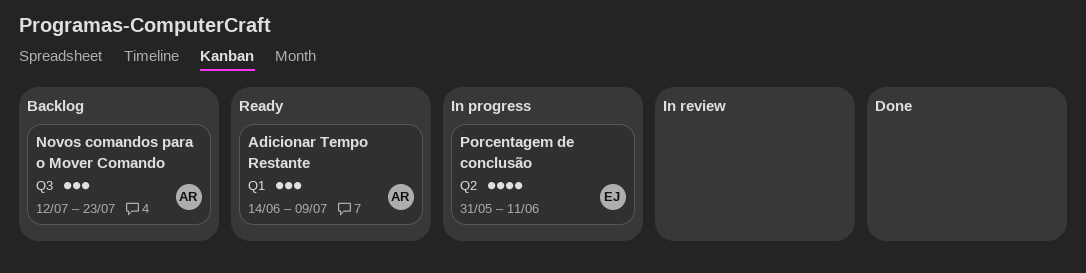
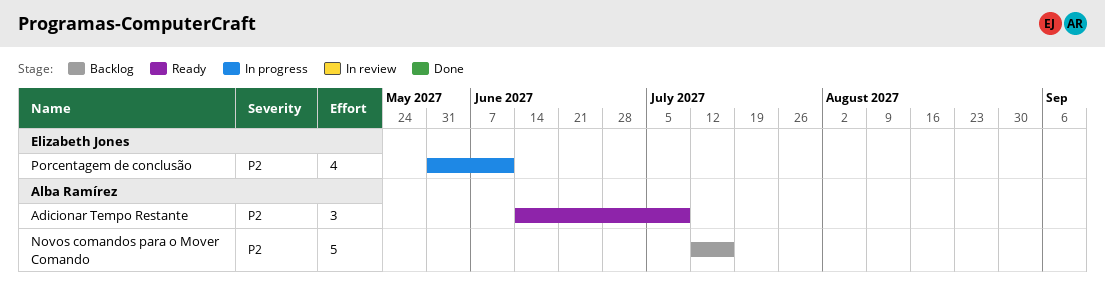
Novos comandos para o Mover Comando, estimate: 3 -> 5
Novos comandos para o Mover Comando, due: Jul 23 -> Jul 16

